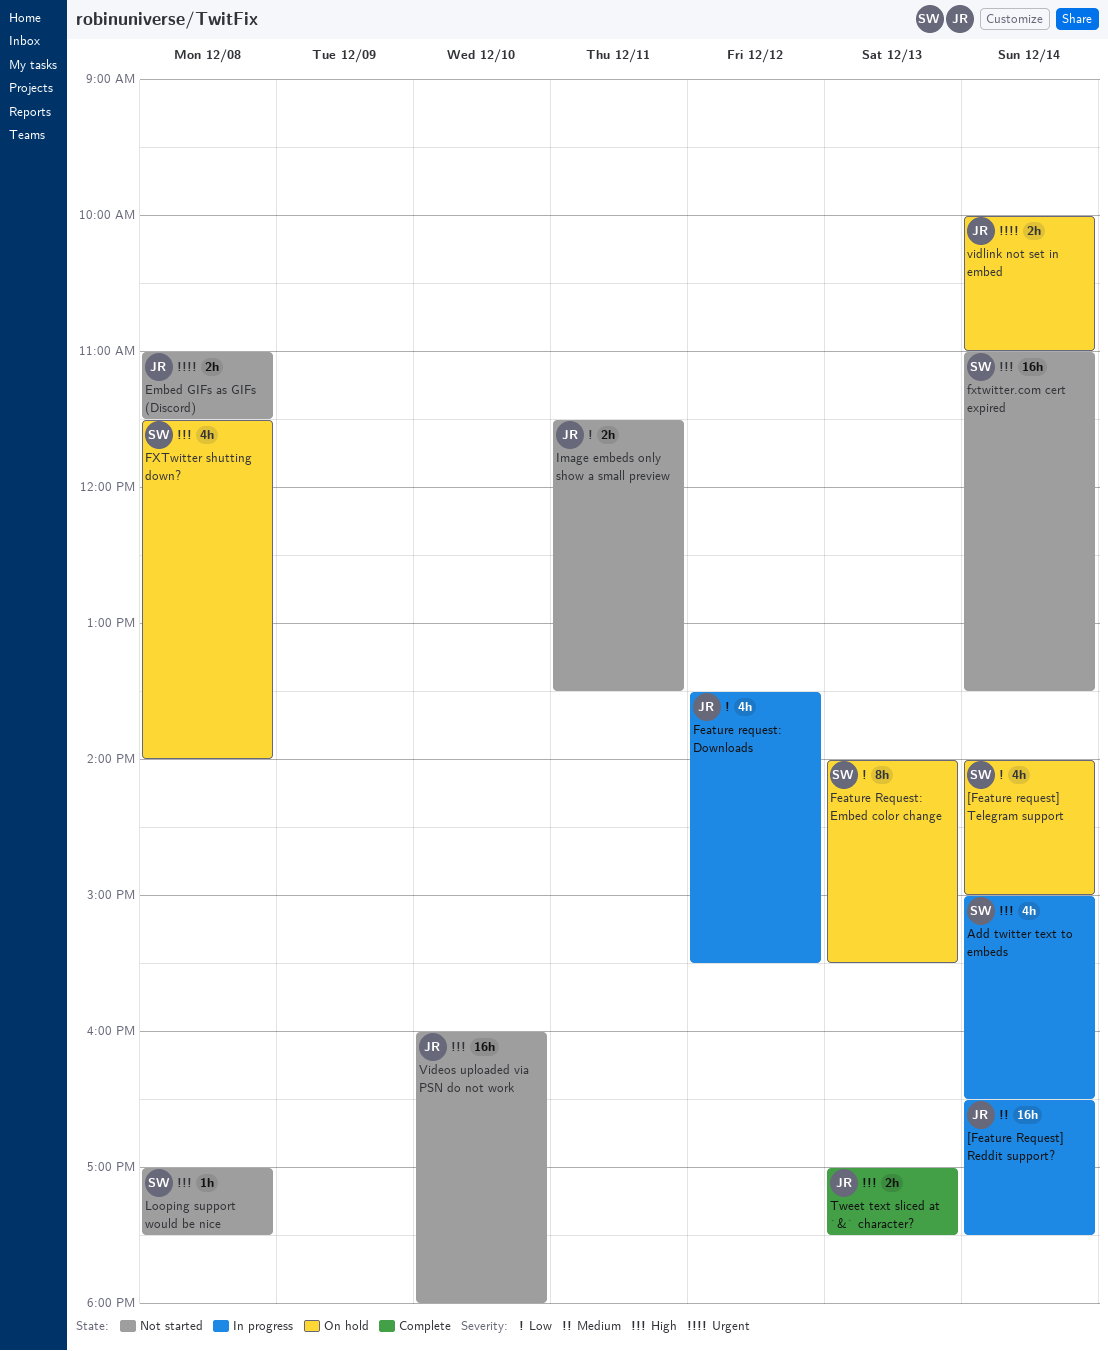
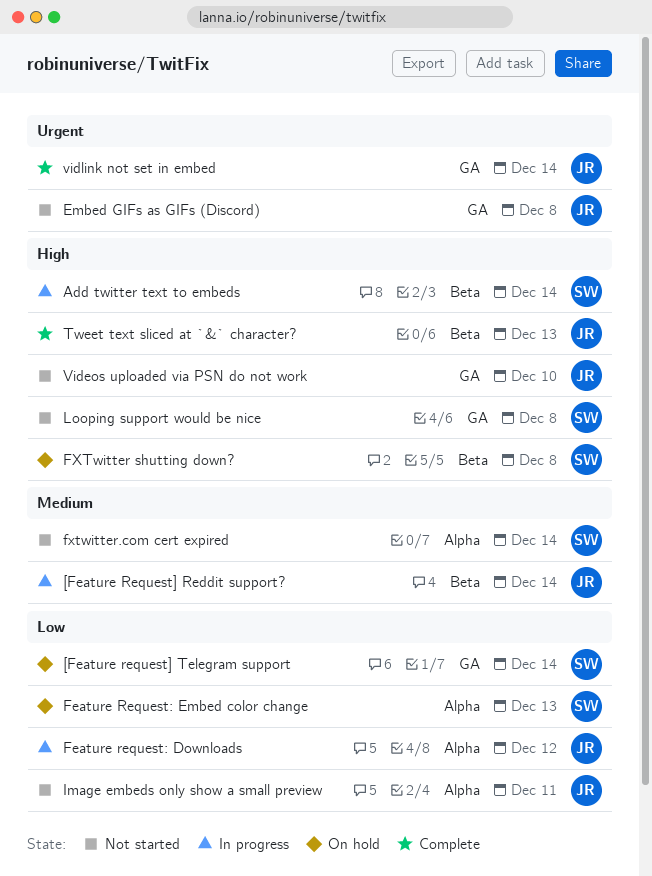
fxtwitter.com cert expired, priority: High -> Medium
vidlink not set in embed, status: On hold -> Complete

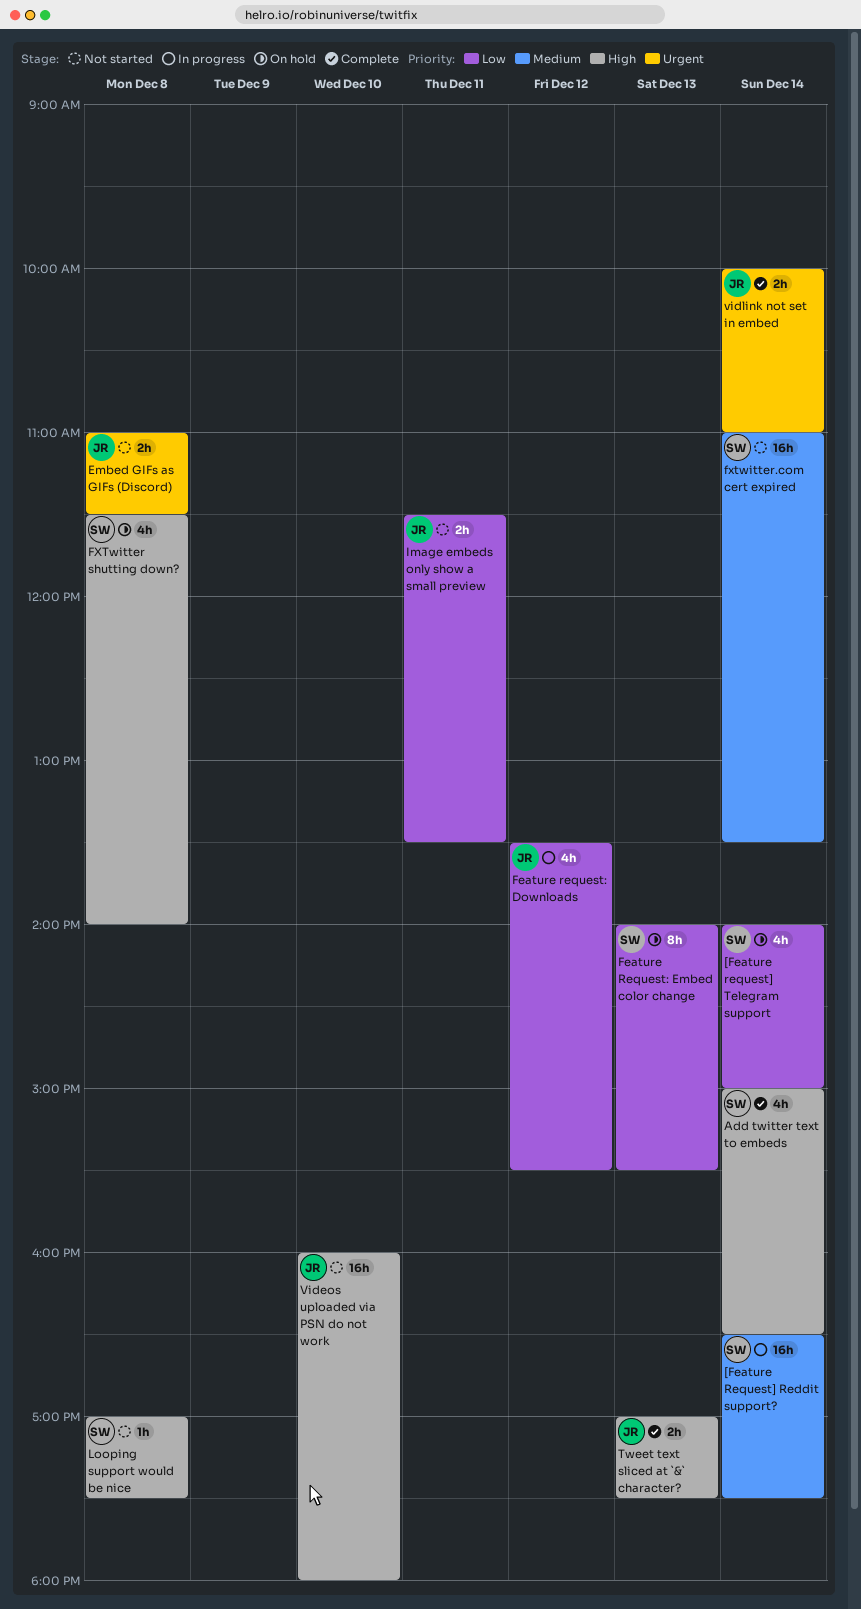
[Feature Request] Reddit support?, owner: JR -> SW
Add twitter text to embeds, status: In progress -> Complete

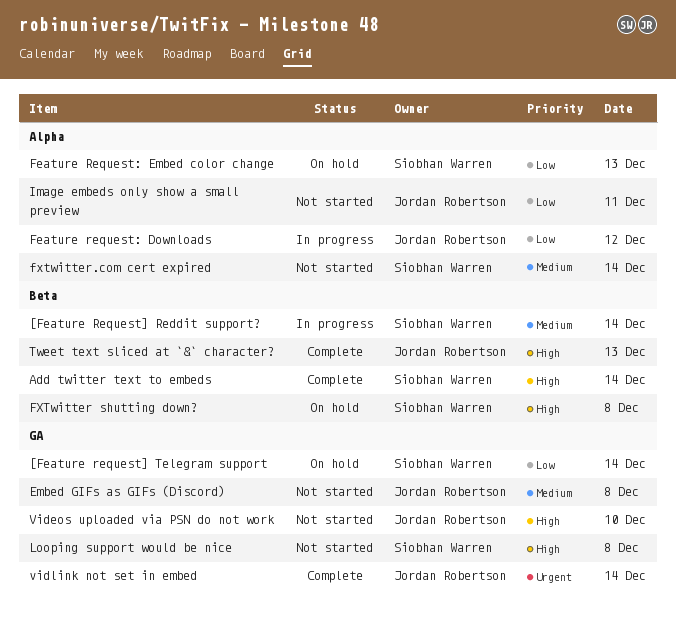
Embed GIFs as GIFs (Discord), priority: Urgent -> Medium

